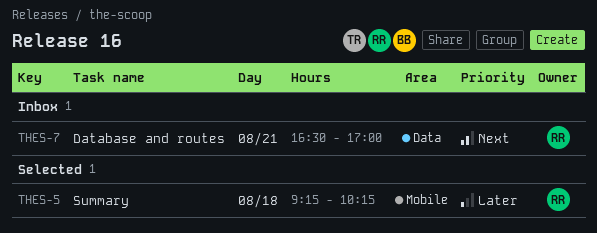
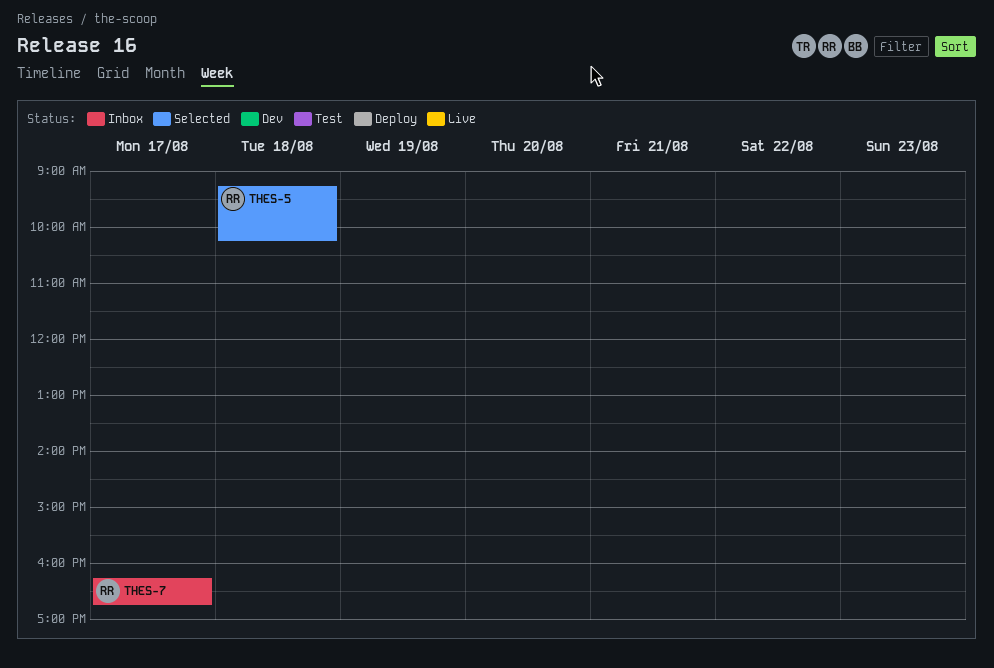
THES-7, day: Aug 21 -> Aug 17
THES-7, begins: 16:30 -> 16:15
THES-7, ends: 17:00 -> 16:45

